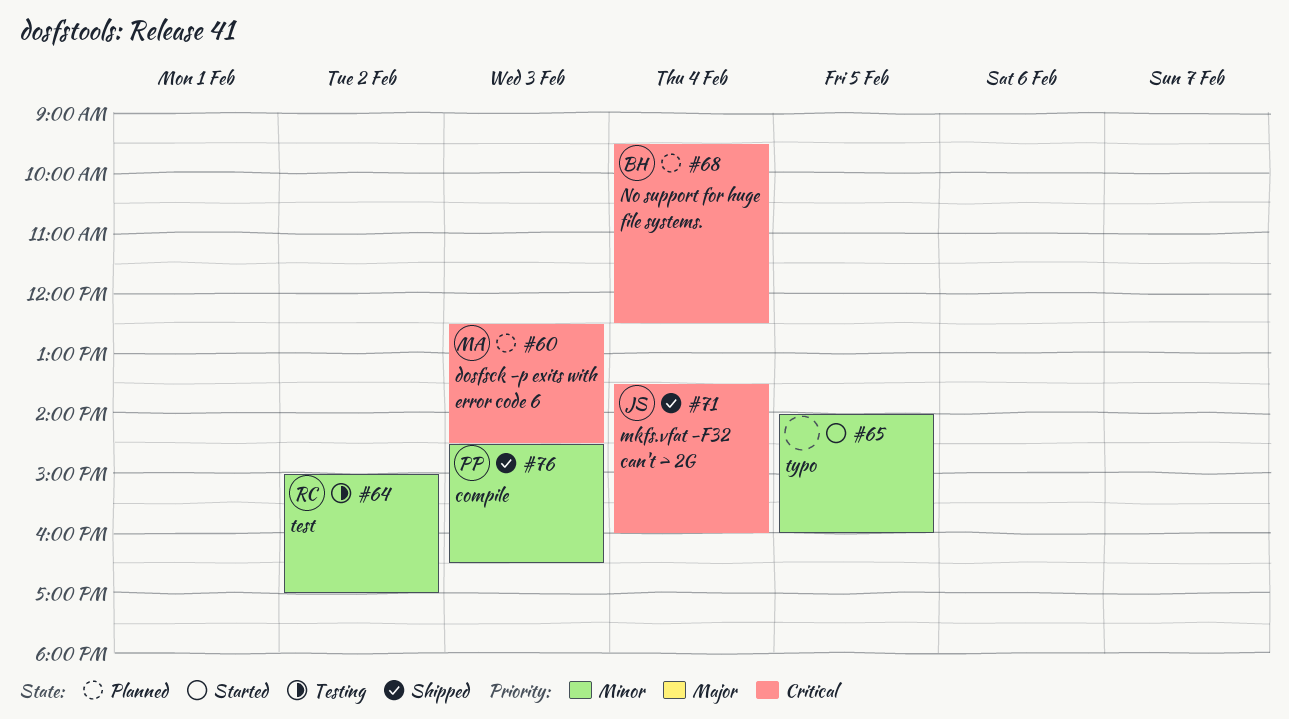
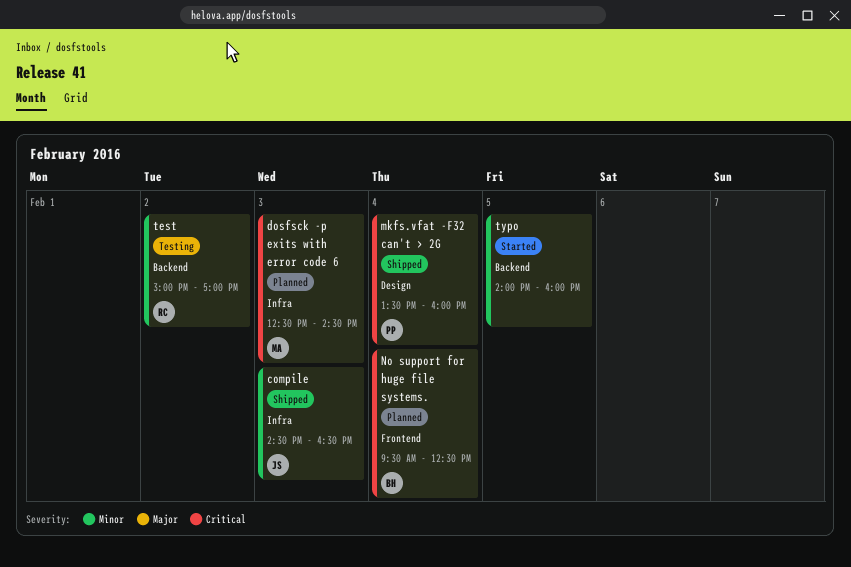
compile, owner: PP -> JS
mkfs.vfat -F32 can't > 2G, owner: JS -> PP

